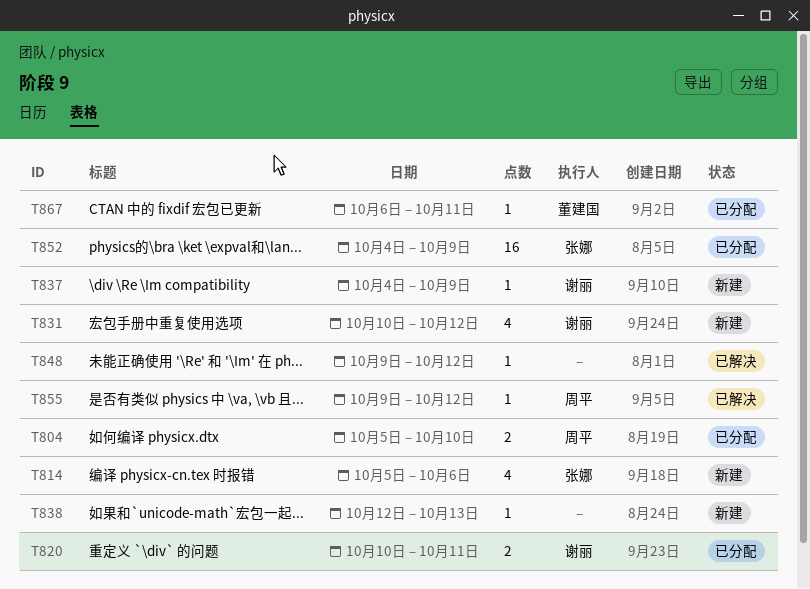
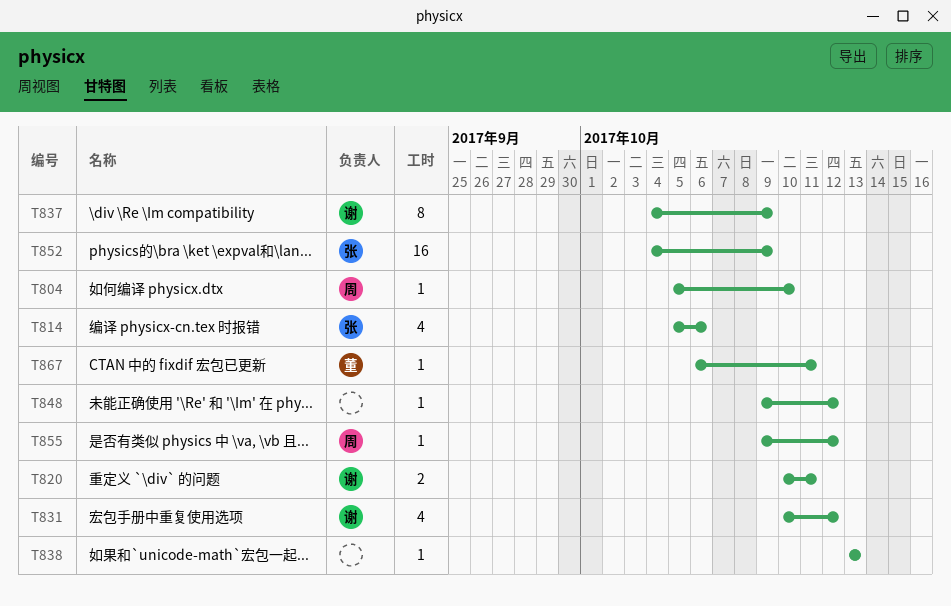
T804, estimate: 2 -> 1
T837, estimate: 1 -> 8
T838, start: Oct 12 -> Oct 13

